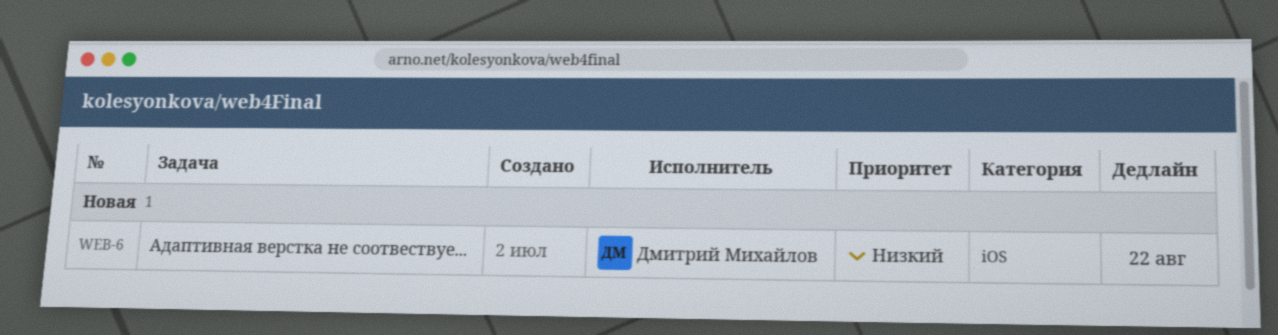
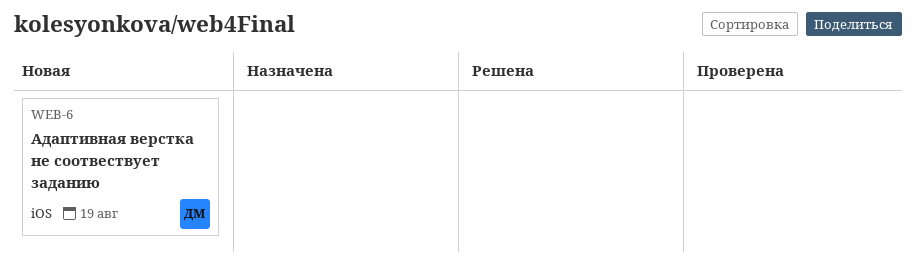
WEB-6, due: Aug 22 -> Aug 19

